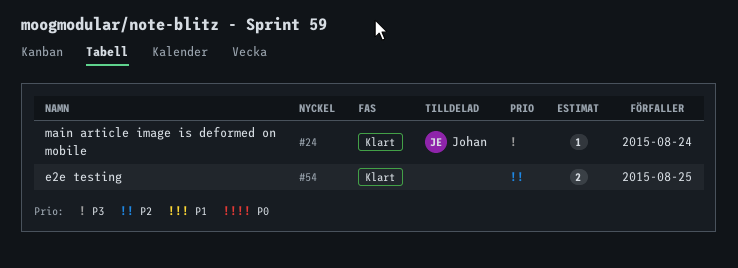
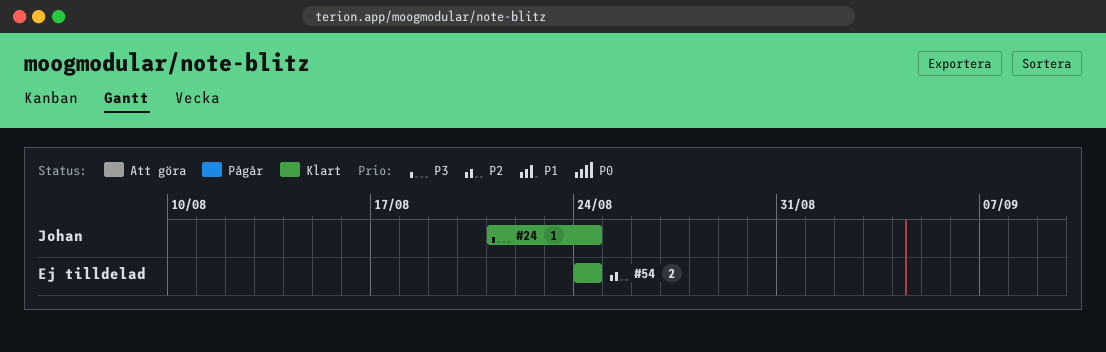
#54, due: Aug 25 -> Aug 24

